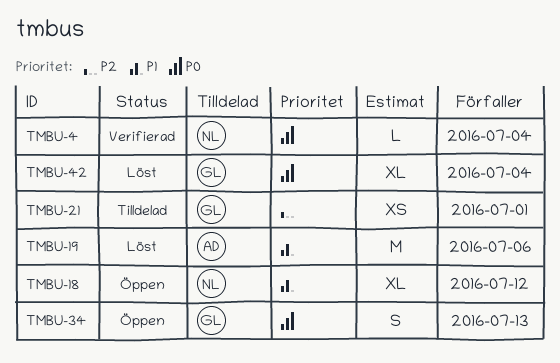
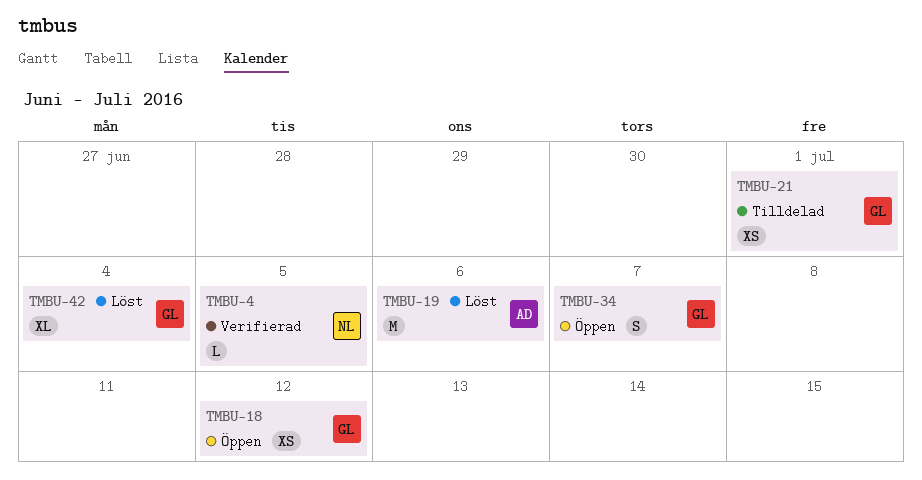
TMBU-4, due: Jul 4 -> Jul 5
TMBU-18, owner: NL -> GL
TMBU-18, estimate: XL -> XS
TMBU-34, due: Jul 13 -> Jul 7

